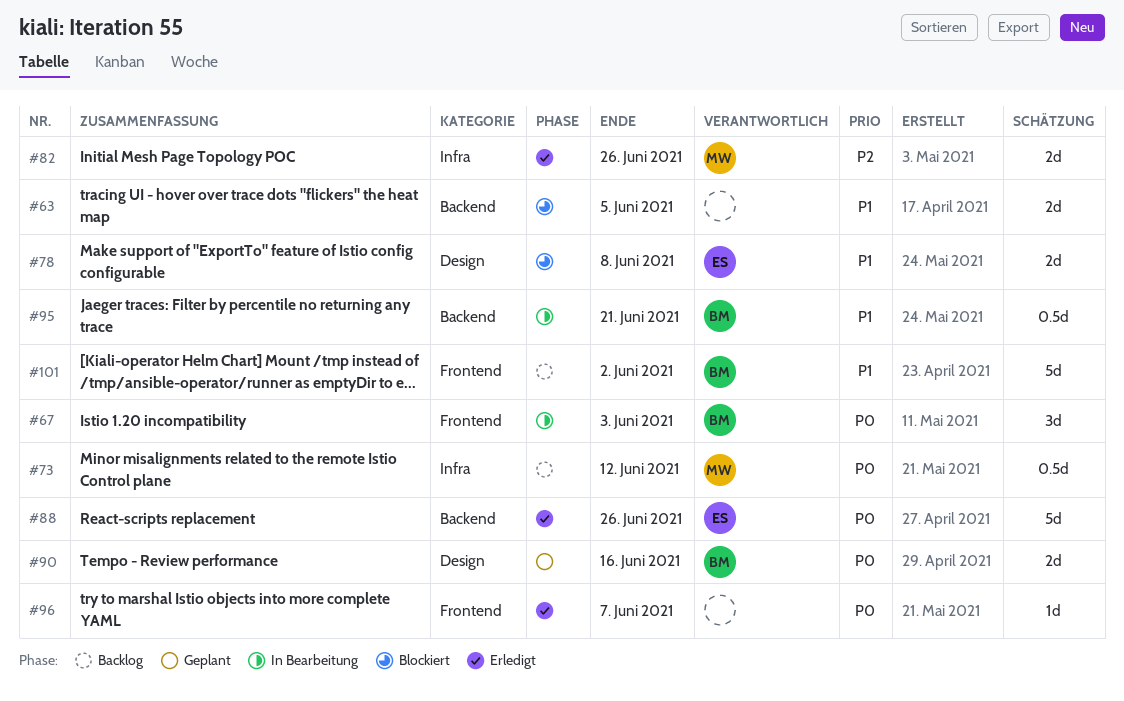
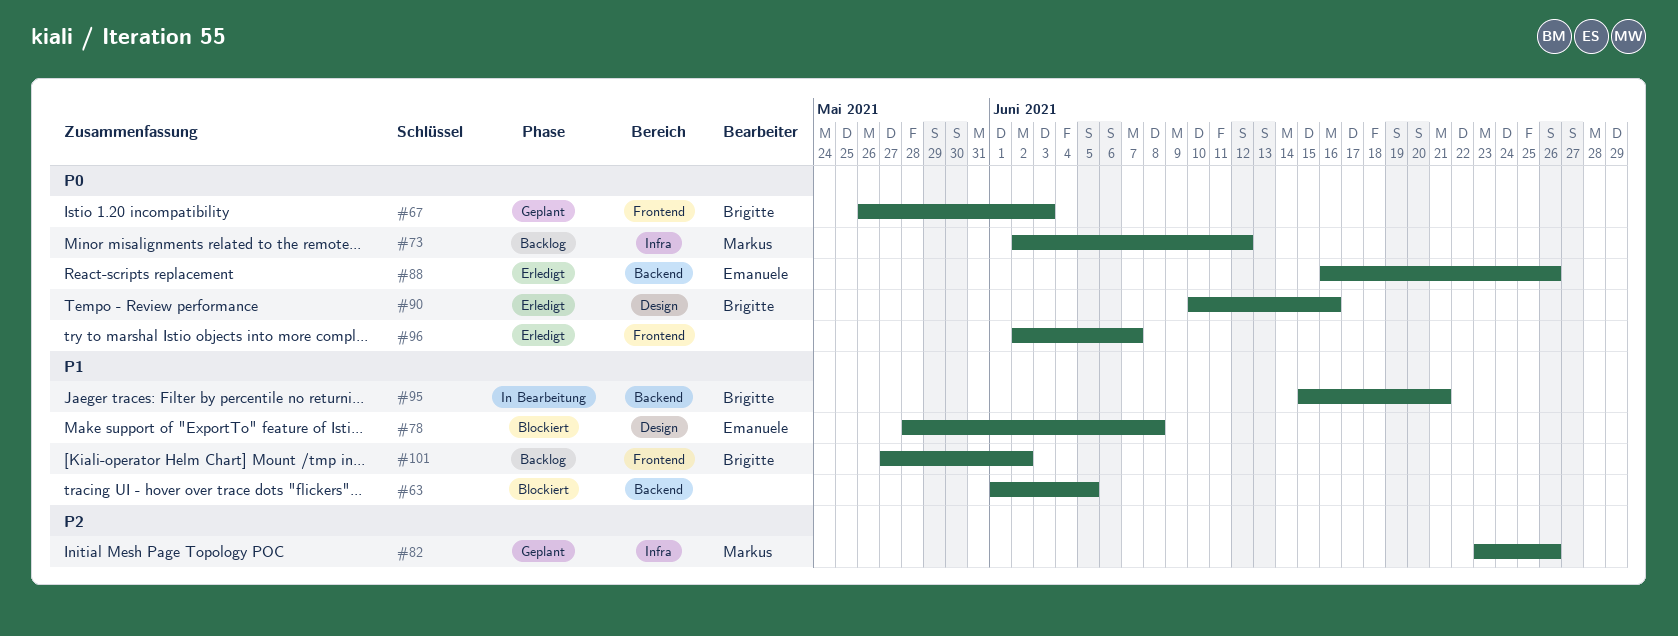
#67, status: In Bearbeitung -> Geplant
#82, status: Erledigt -> Geplant
#90, status: Geplant -> Erledigt

